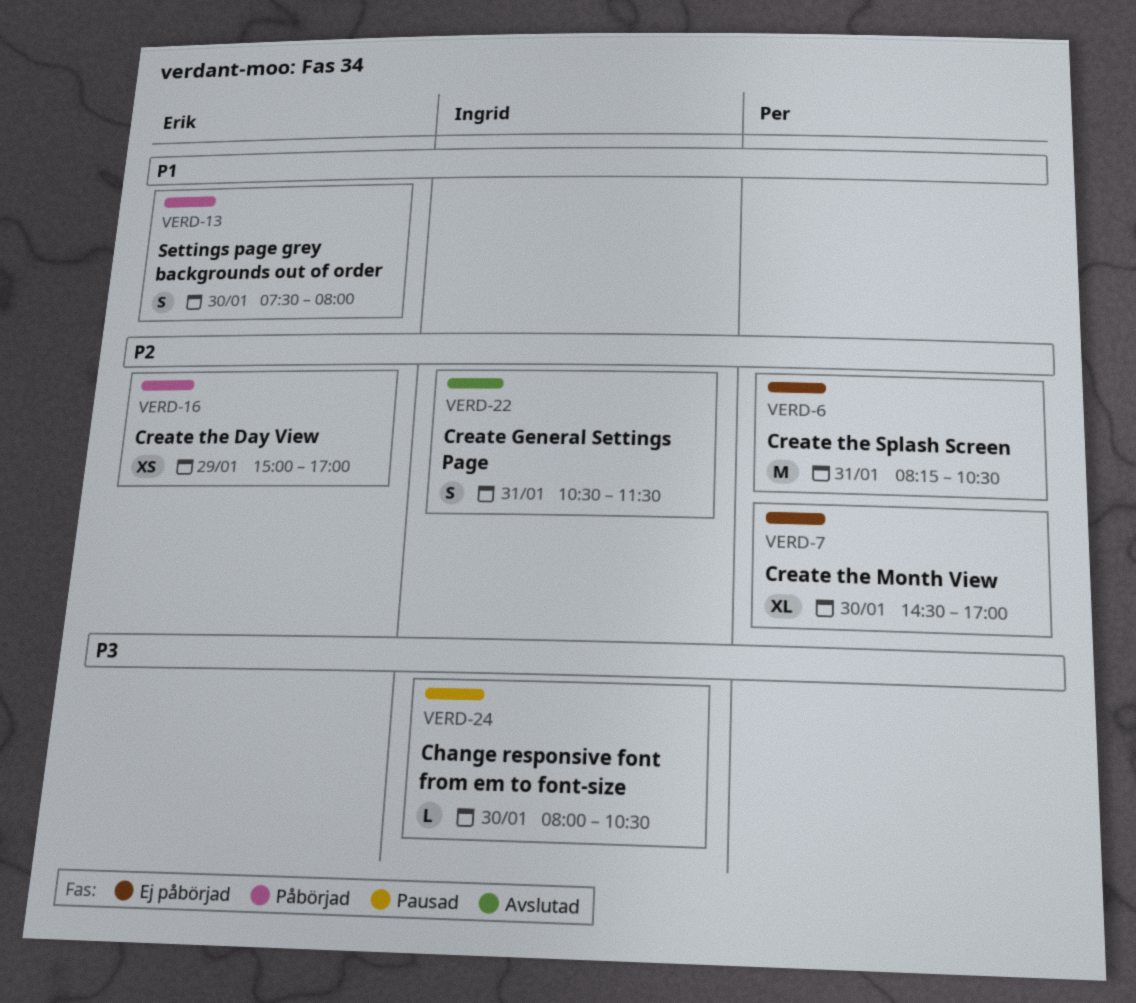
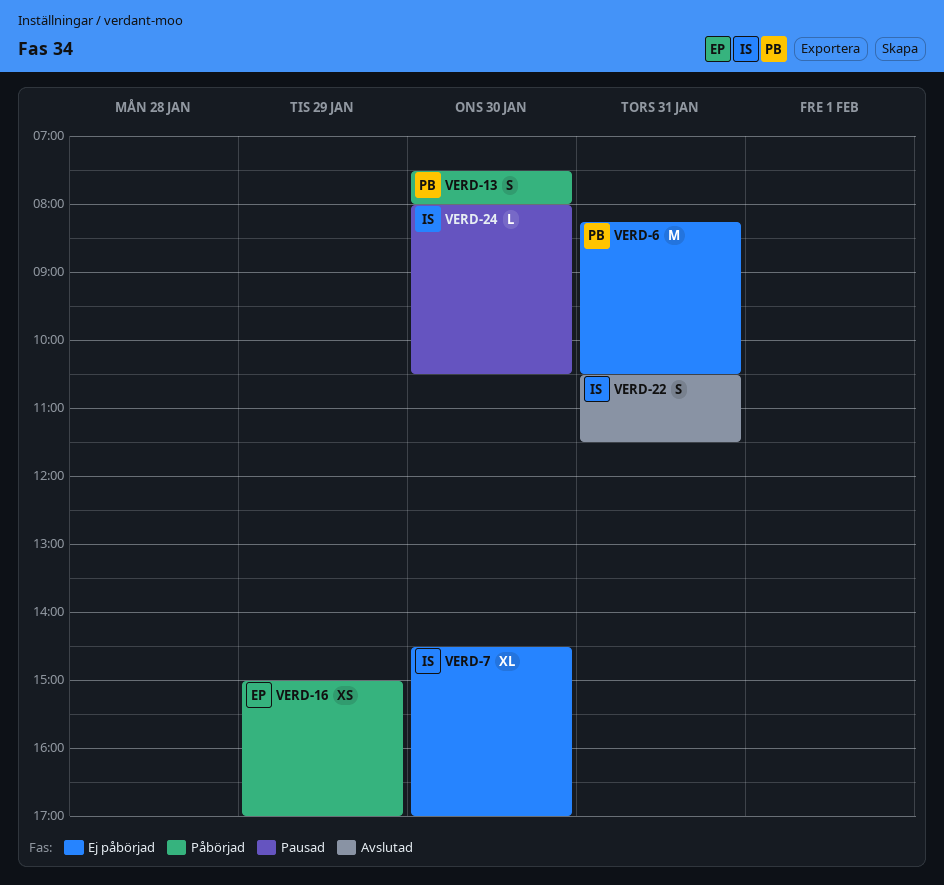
VERD-7, owner: Per -> Ingrid
VERD-13, owner: Erik -> Per

